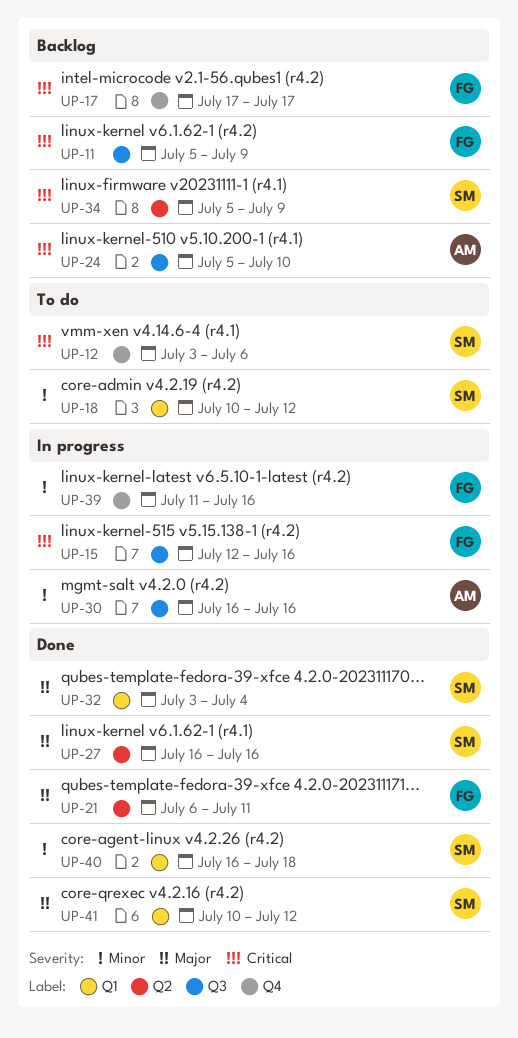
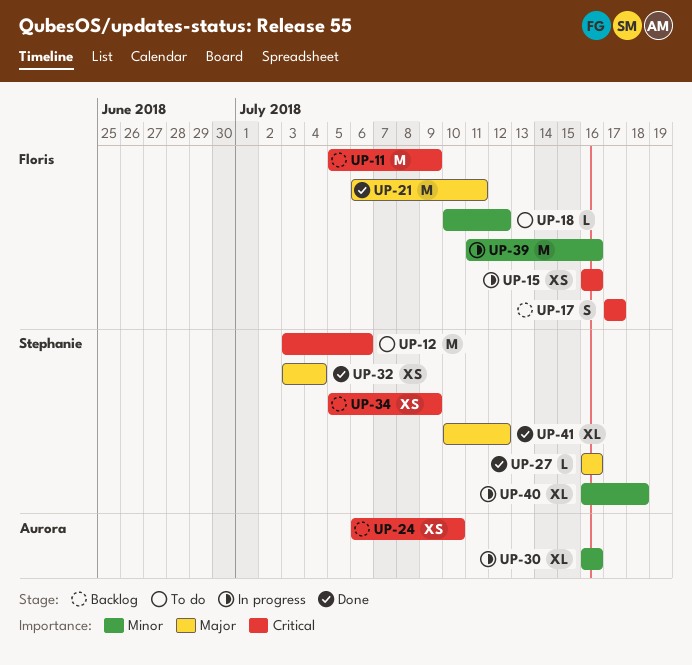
UP-15, start: Jul 12 -> Jul 16
UP-18, owner: Stephanie -> Floris
UP-24, start: Jul 5 -> Jul 6
UP-40, status: Done -> In progress

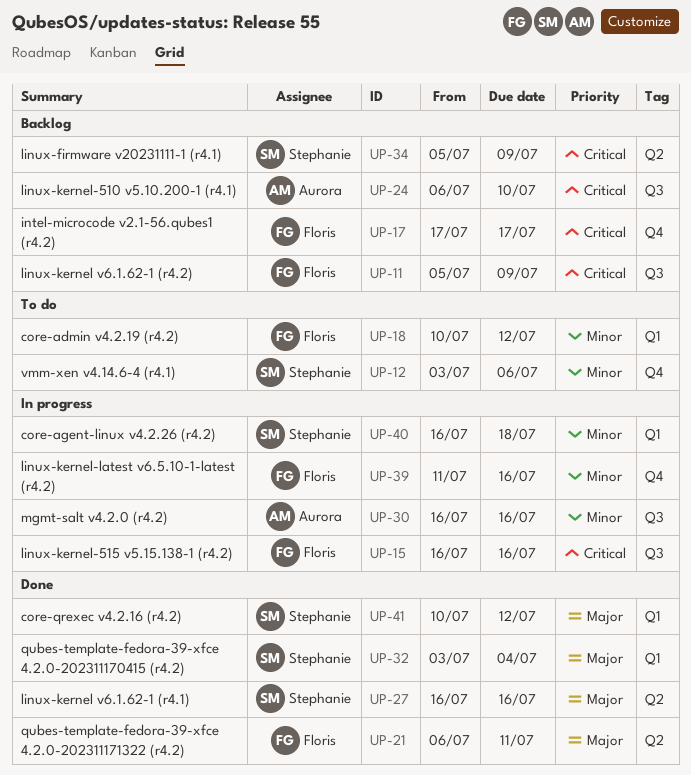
UP-12, priority: Critical -> Minor

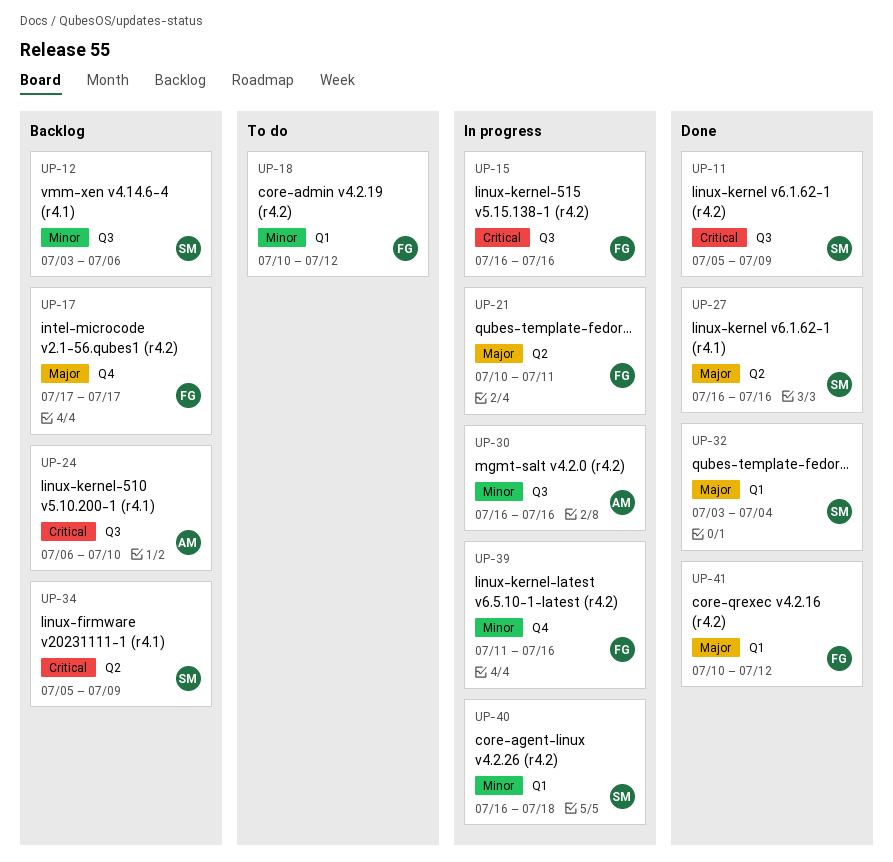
UP-11, status: Backlog -> Done
UP-11, owner: Floris -> Stephanie
UP-12, status: To do -> Backlog
UP-12, label: Q4 -> Q3
UP-17, priority: Critical -> Major
UP-21, status: Done -> In progress
UP-21, start: Jul 6 -> Jul 10
UP-41, owner: Stephanie -> Floris

